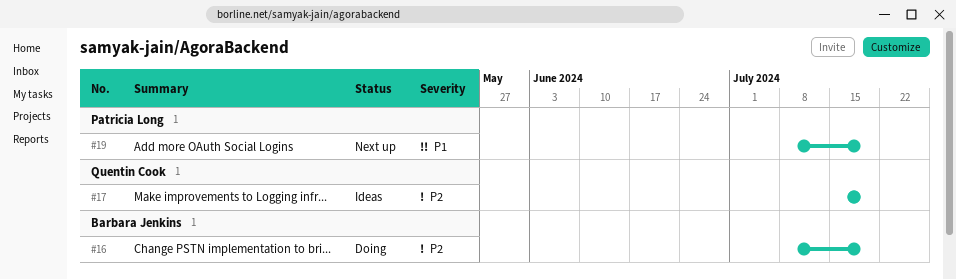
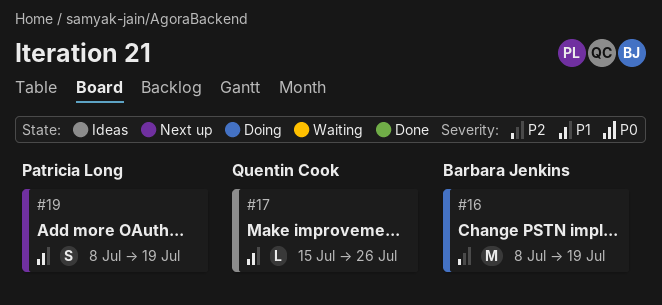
#17, priority: P2 -> P1
#17, due: Jul 19 -> Jul 26

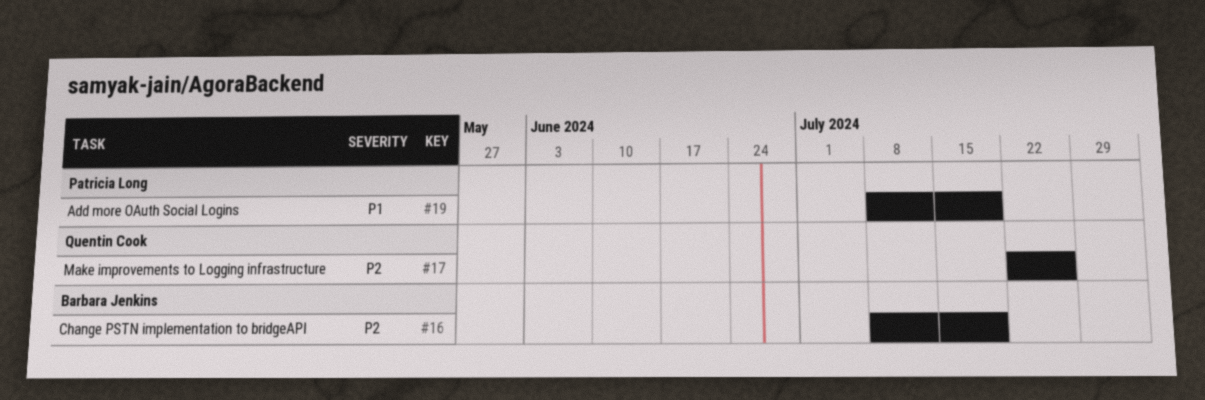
#17, priority: P1 -> P2
#17, start: Jul 15 -> Jul 22

